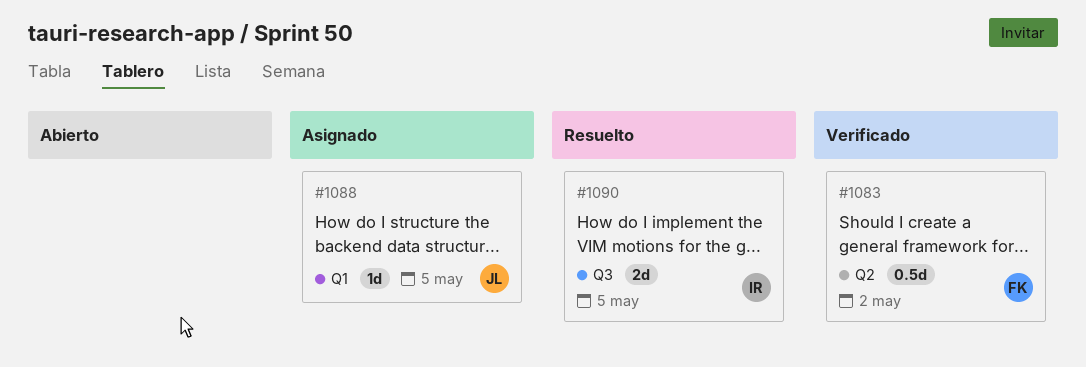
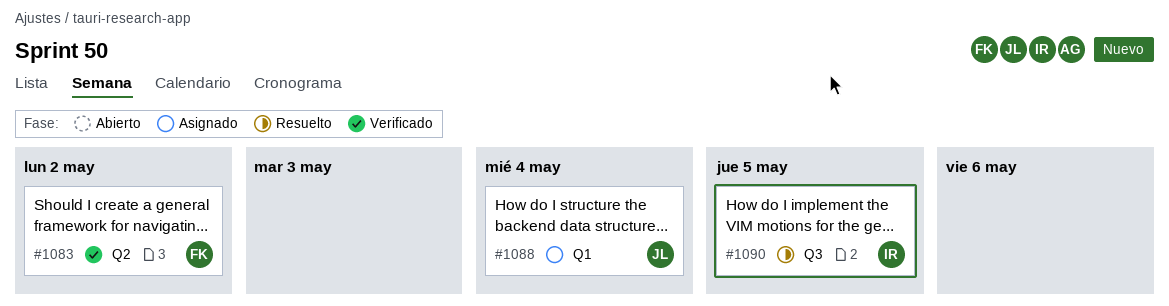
#1088, due: May 5 -> May 4

